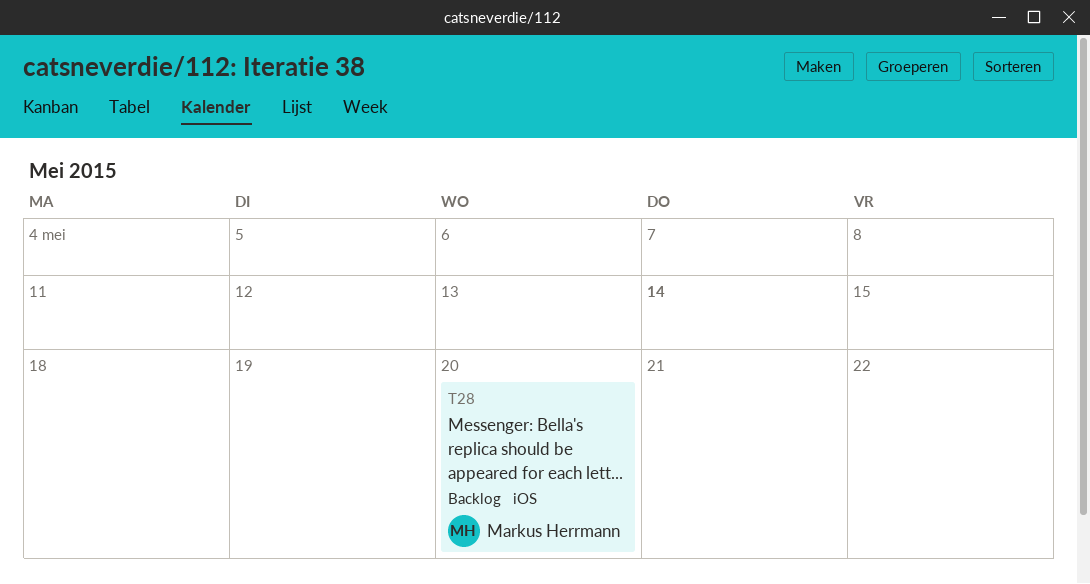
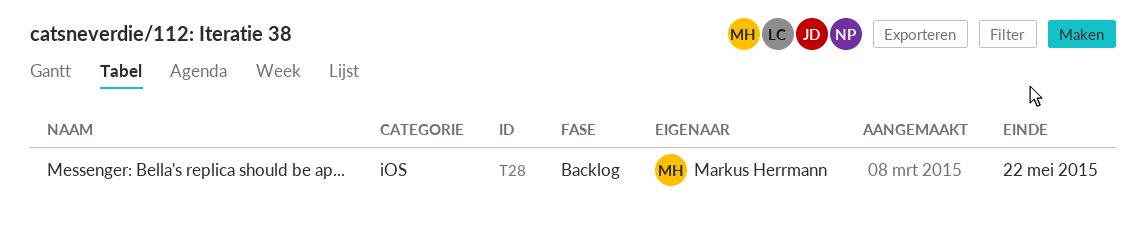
T28, due: May 20 -> May 22

